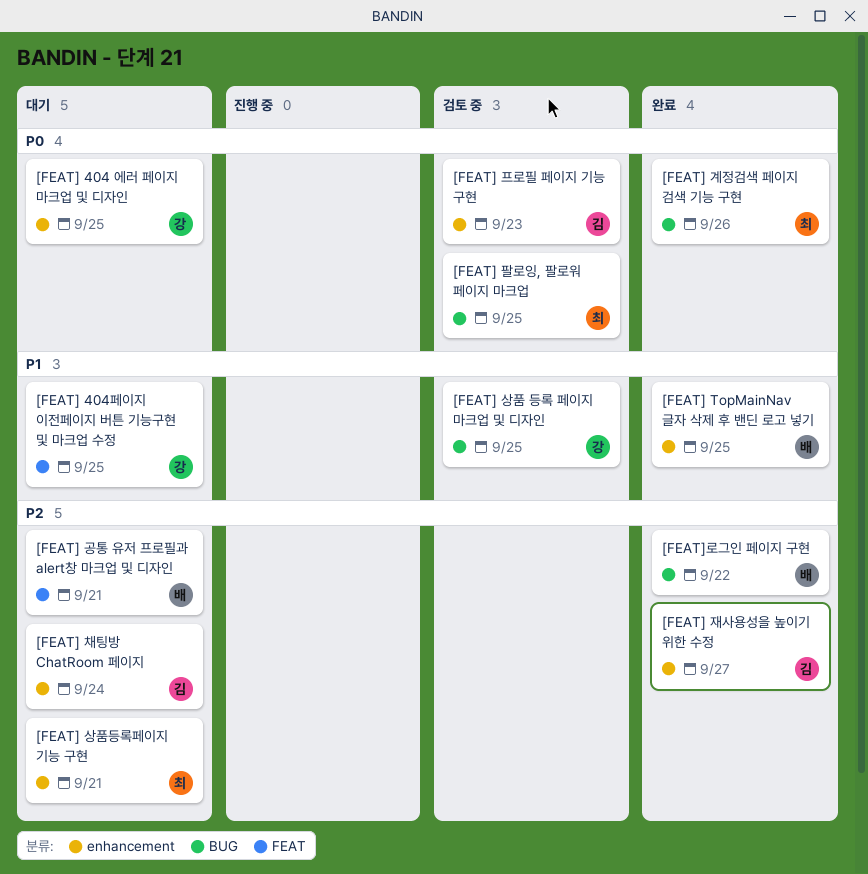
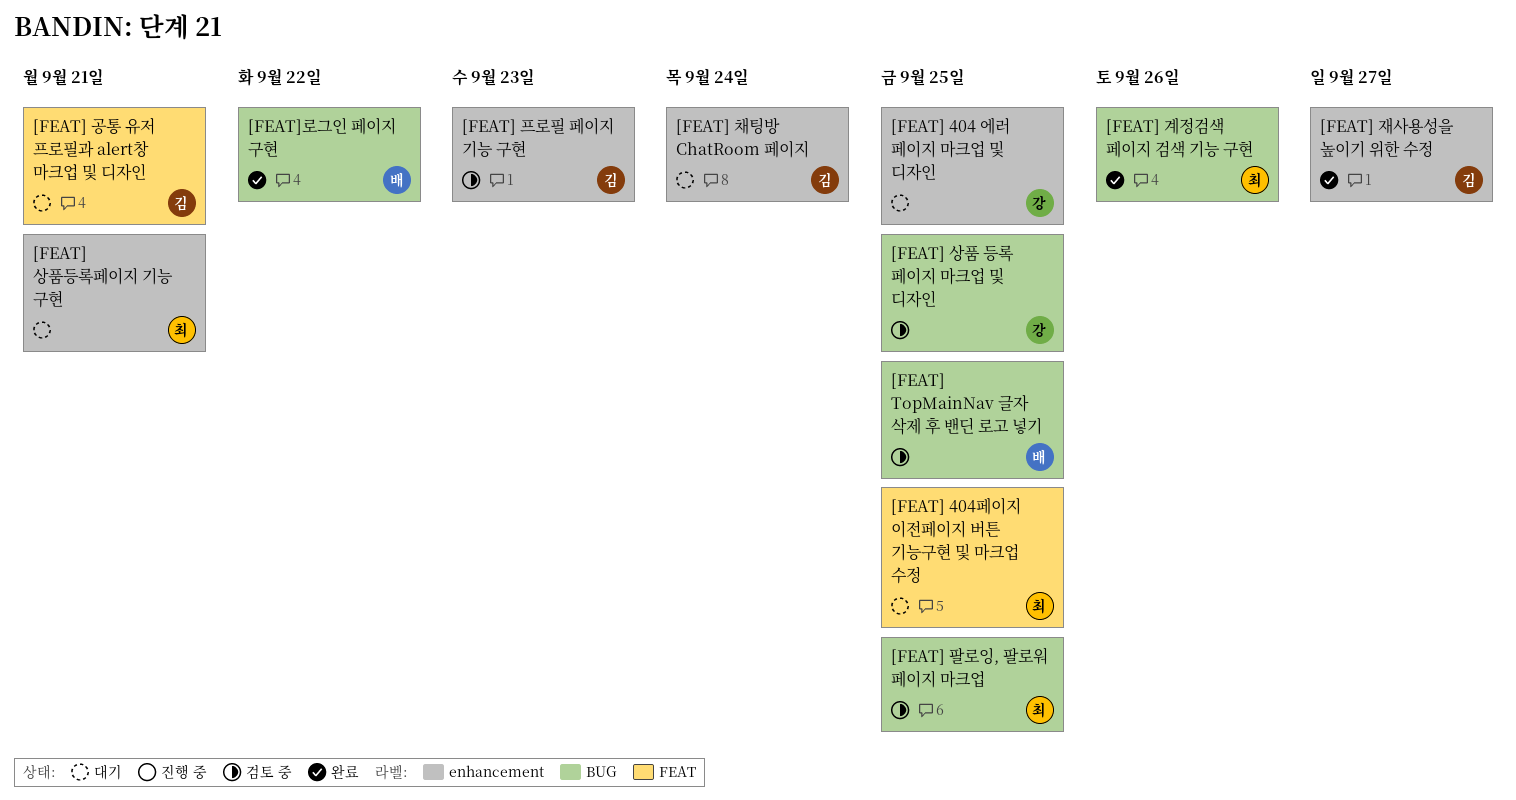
[FEAT] 404페이지 이전페이지 버튼 기능구현 및 마크업 수정, owner: 강 -> 최
[FEAT] TopMainNav 글자 삭제 후 밴딘 로고 넣기, status: 완료 -> 검토 중
[FEAT] TopMainNav 글자 삭제 후 밴딘 로고 넣기, label: enhancement -> BUG
[FEAT] 공통 유저 프로필과 alert창 마크업 및 디자인, owner: 배 -> 김

